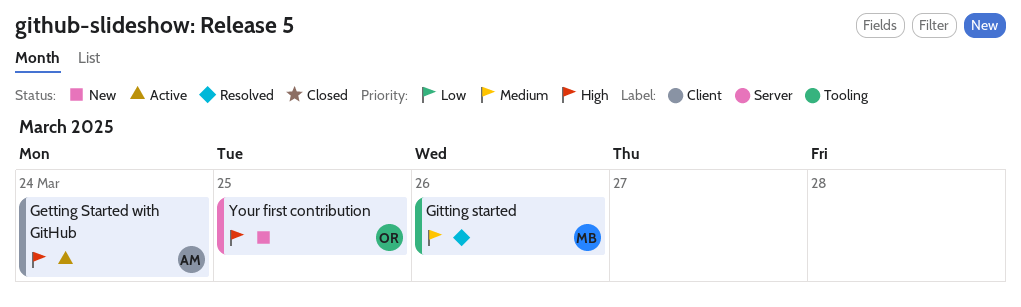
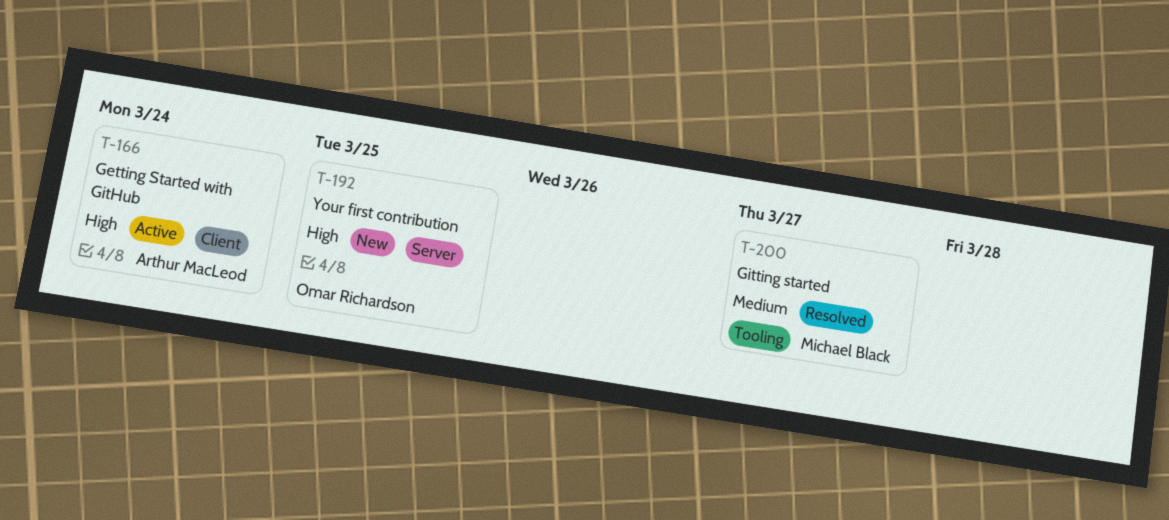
Gitting started, due: Mar 26 -> Mar 27

